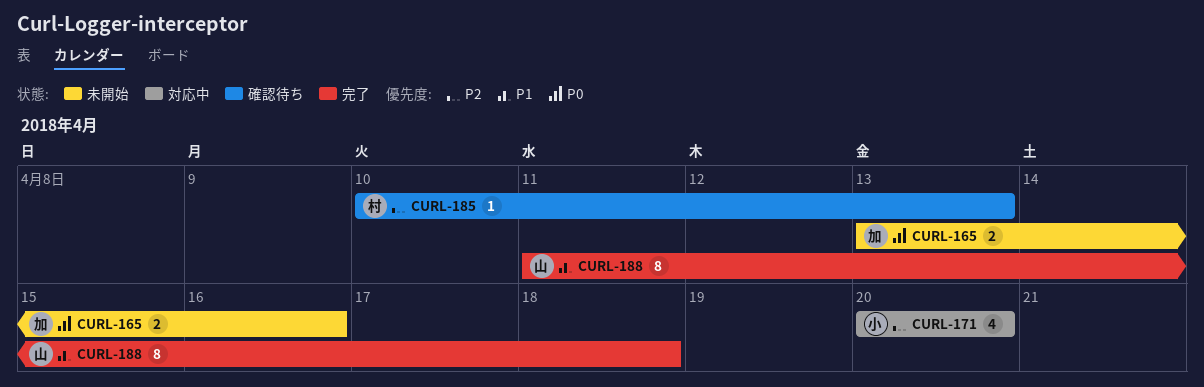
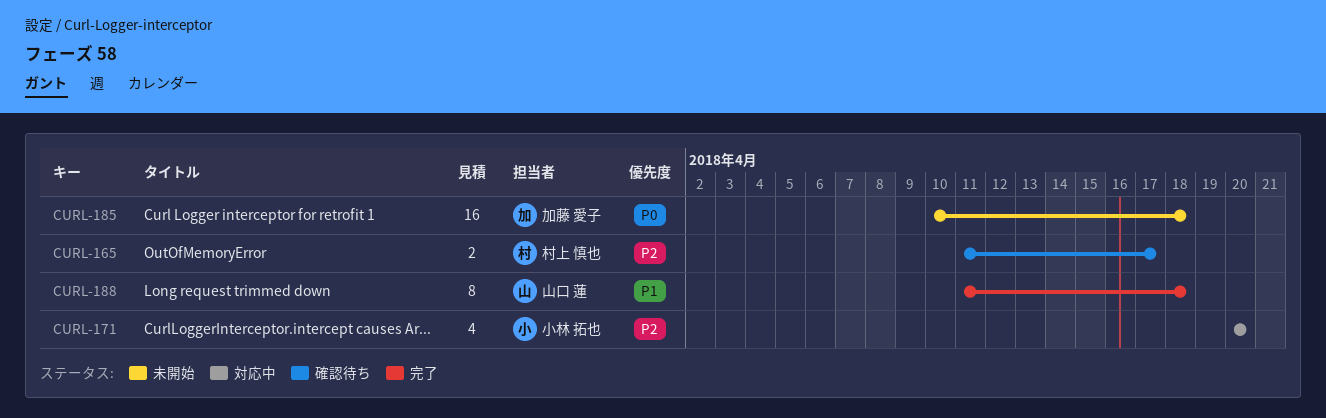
CURL-165, status: 未開始 -> 確認待ち
CURL-165, owner: 加藤 愛子 -> 村上 慎也
CURL-165, priority: P0 -> P2
CURL-165, start: Apr 13 -> Apr 11
CURL-165, due: Apr 16 -> Apr 17
CURL-185, status: 確認待ち -> 未開始
CURL-185, owner: 村上 慎也 -> 加藤 愛子
CURL-185, priority: P2 -> P0
CURL-185, estimate: 1 -> 16
CURL-185, due: Apr 13 -> Apr 18

